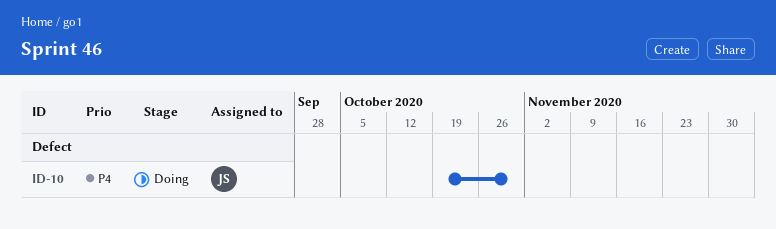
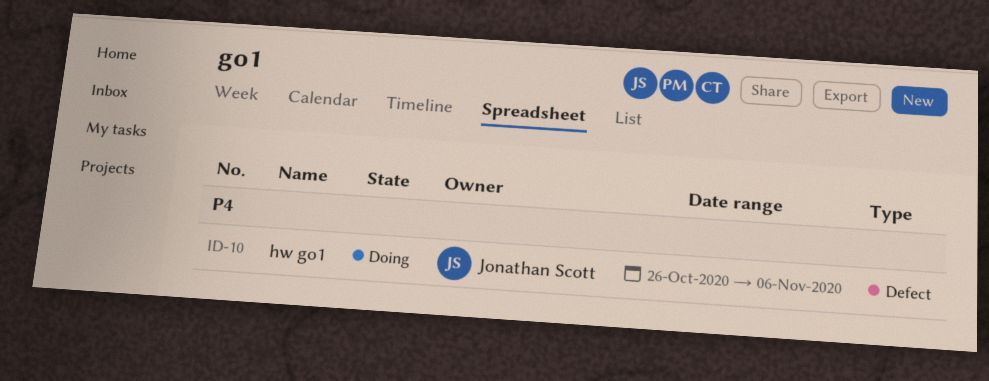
ID-10, start: Oct 19 -> Oct 26
ID-10, due: Oct 30 -> Nov 6

